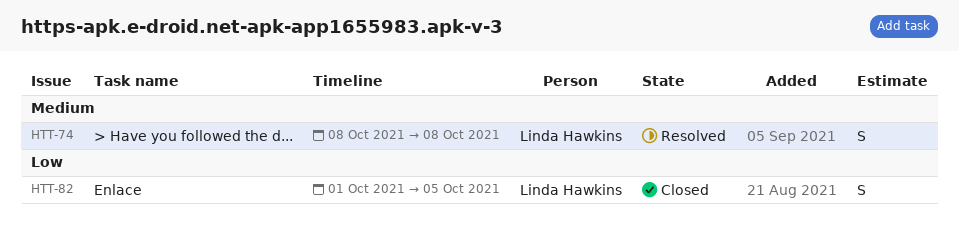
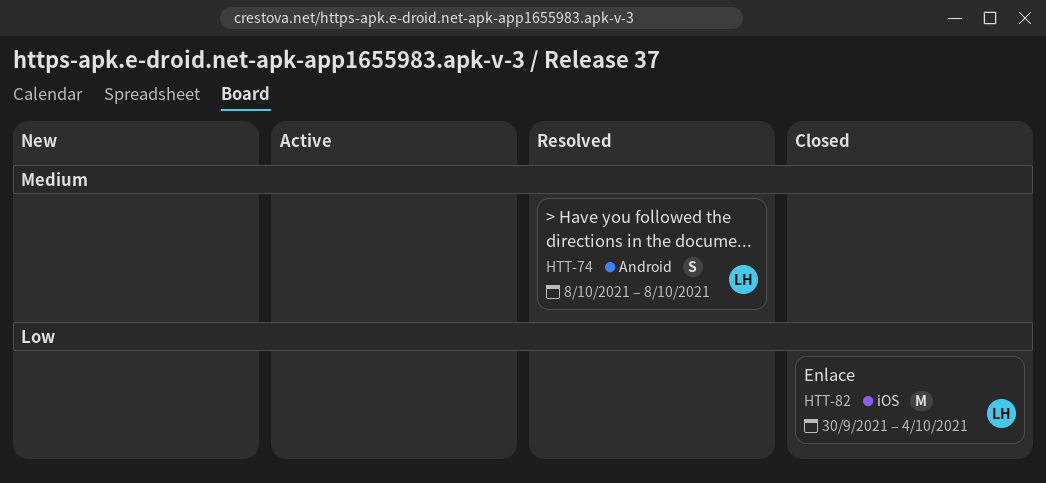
HTT-82, estimate: S -> M
HTT-82, start: Oct 1 -> Sep 30
HTT-82, due: Oct 5 -> Oct 4

